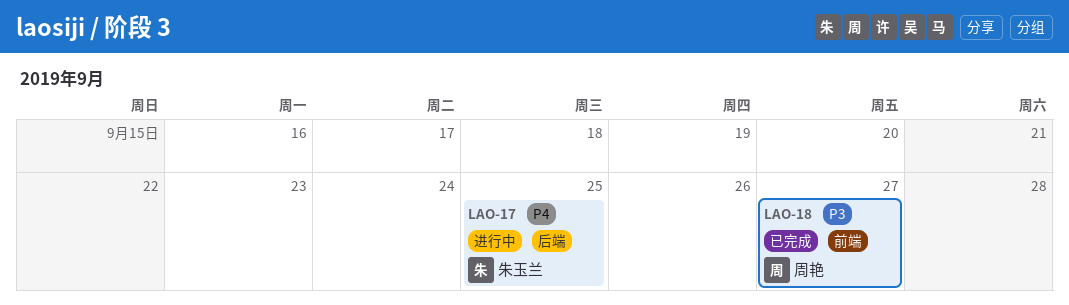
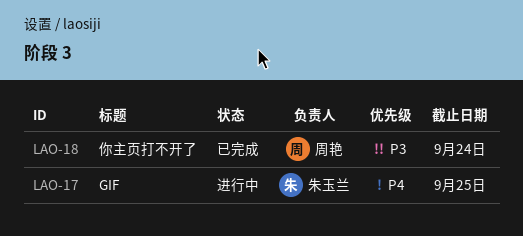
LAO-18, due: Sep 27 -> Sep 24

